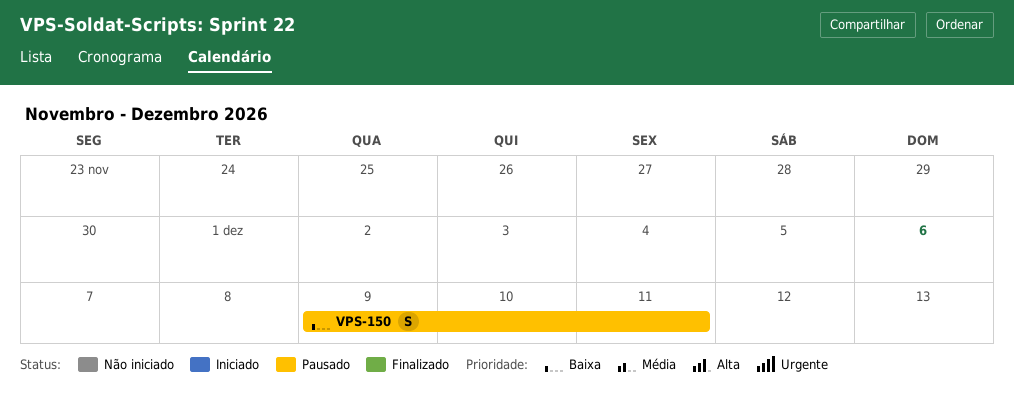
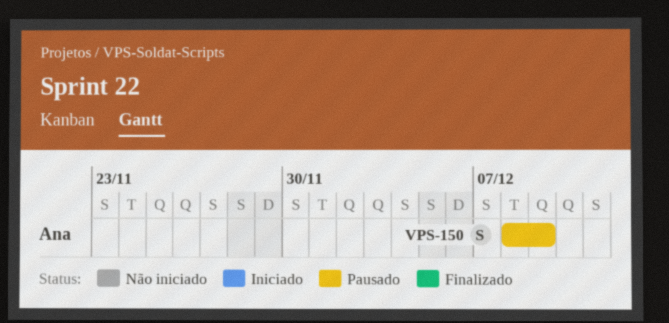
VPS-150, start: Dec 9 -> Dec 8
VPS-150, due: Dec 11 -> Dec 9

